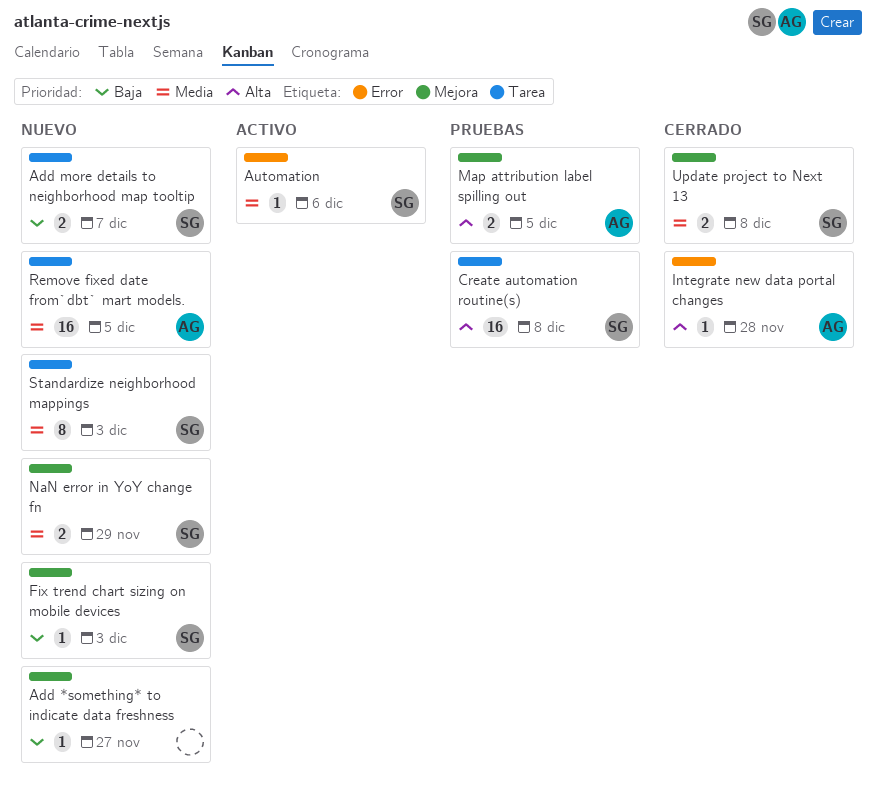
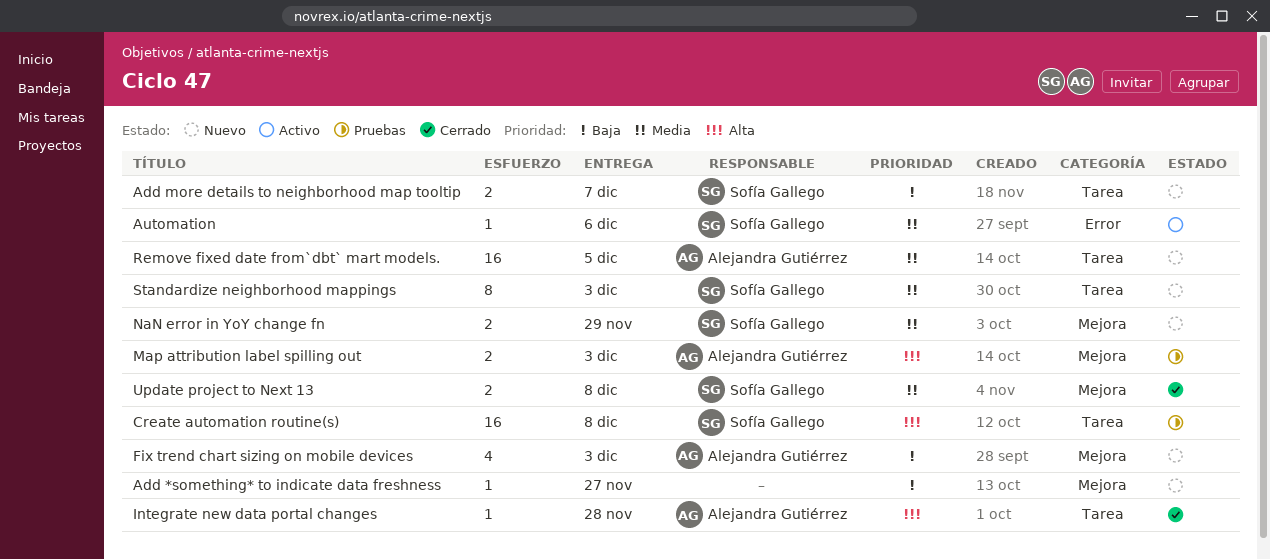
Fix trend chart sizing on mobile devices, owner: Sofía Gallego -> Alejandra Gutiérrez
Fix trend chart sizing on mobile devices, estimate: 1 -> 4
Integrate new data portal changes, label: Error -> Tarea
Map attribution label spilling out, due: Dec 5 -> Dec 3

